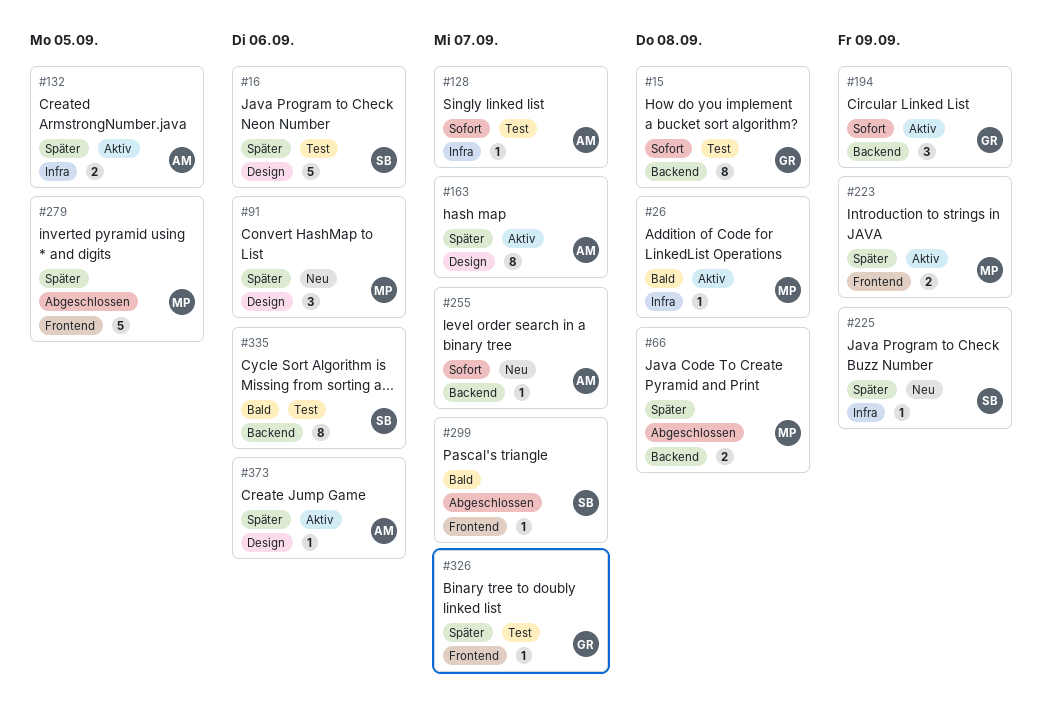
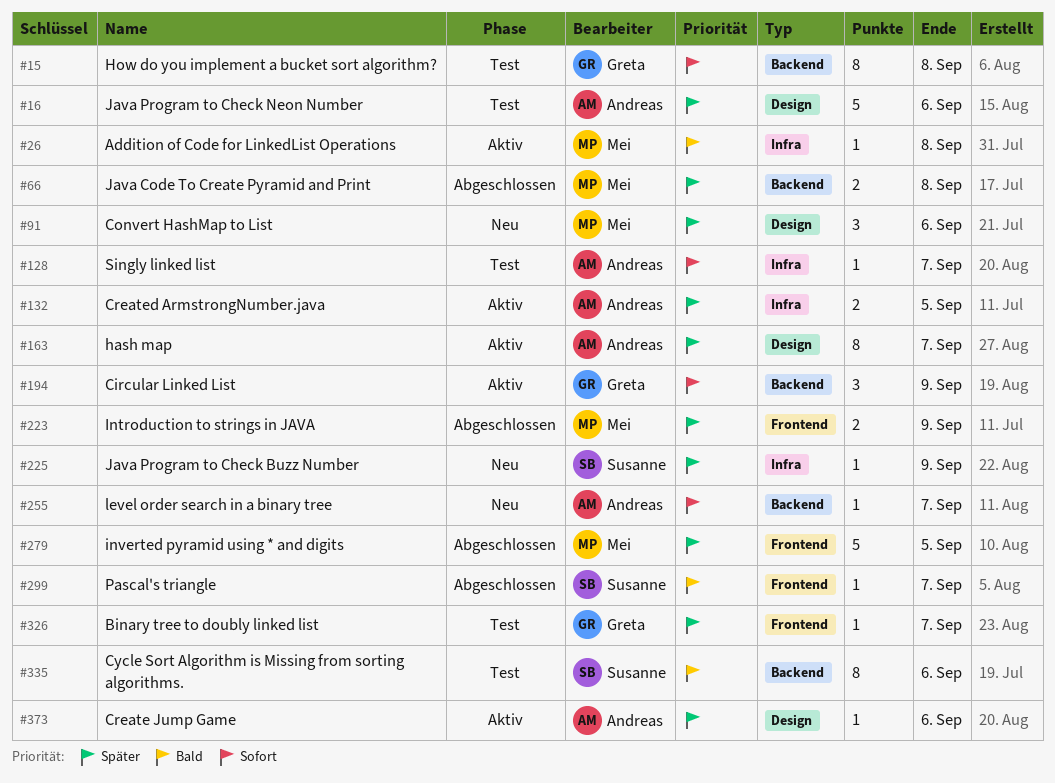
#16, owner: Susanne -> Andreas
#223, status: Aktiv -> Abgeschlossen

